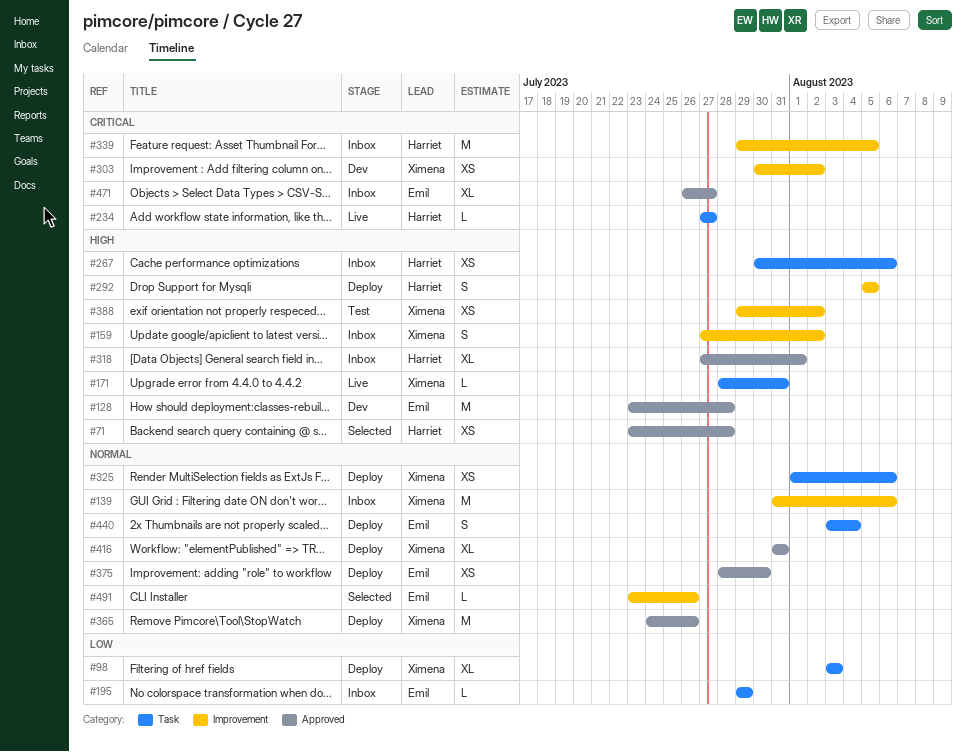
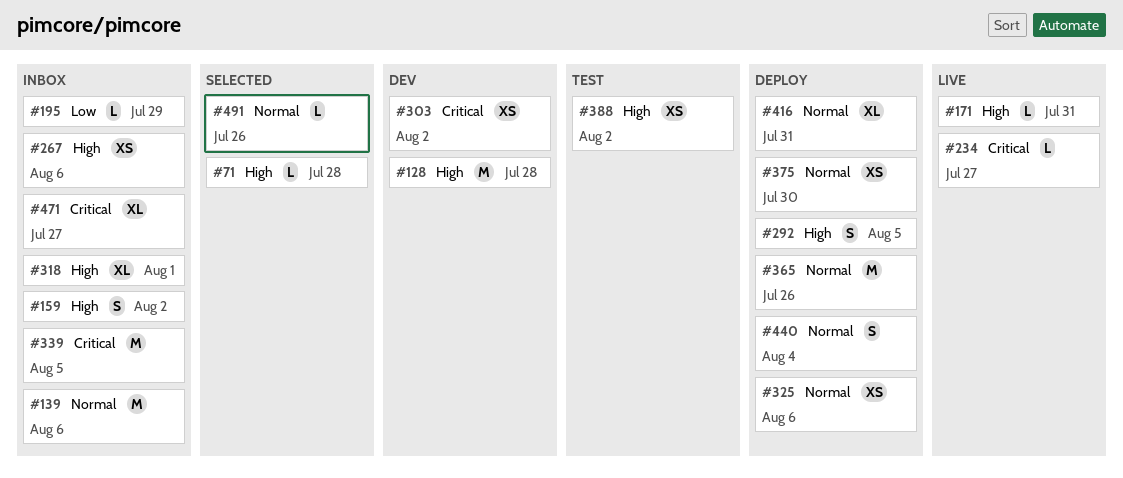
#71, estimate: XS -> L
#98: present -> none

